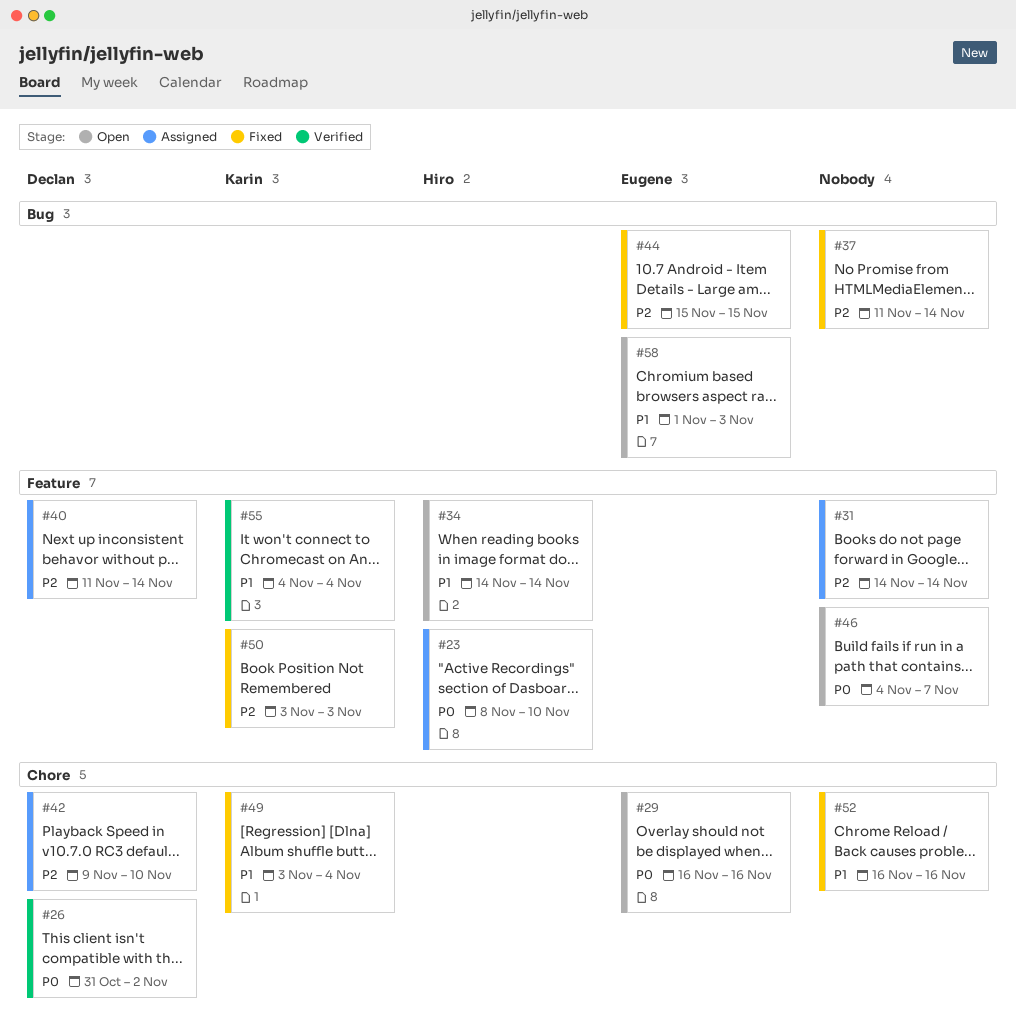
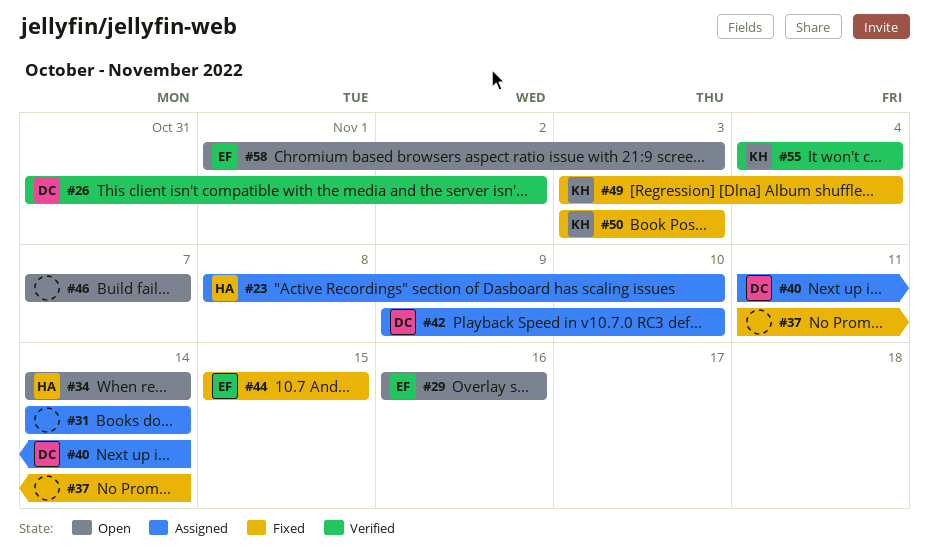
#46, start: Nov 4 -> Nov 7
#52: present -> none

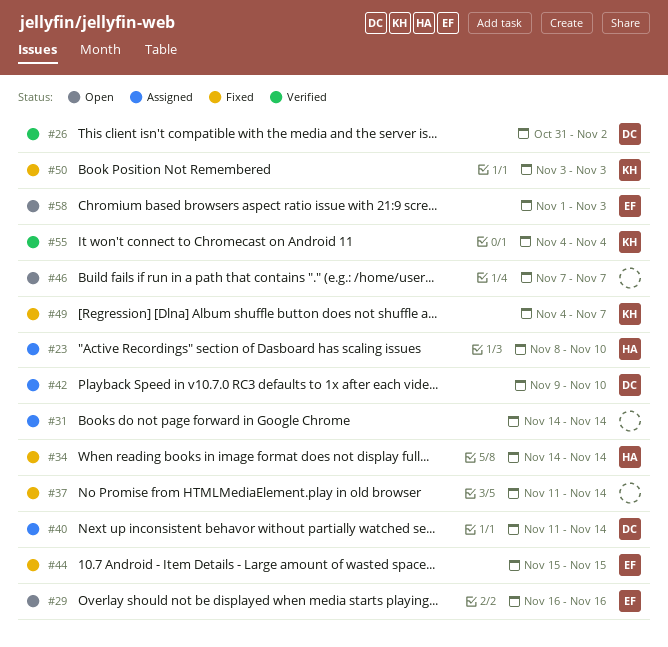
#34, status: Open -> Fixed
#49, start: Nov 3 -> Nov 4
#49, due: Nov 4 -> Nov 7

